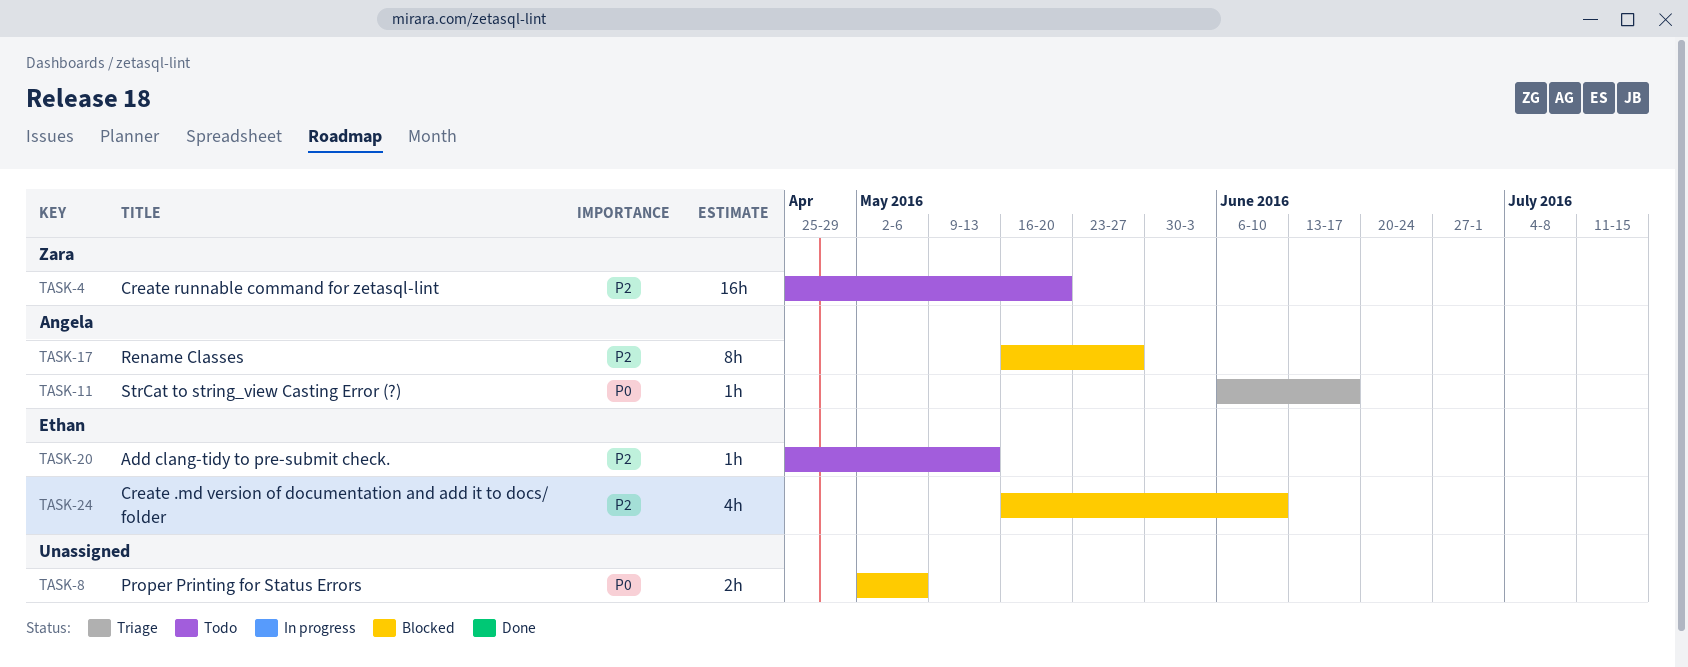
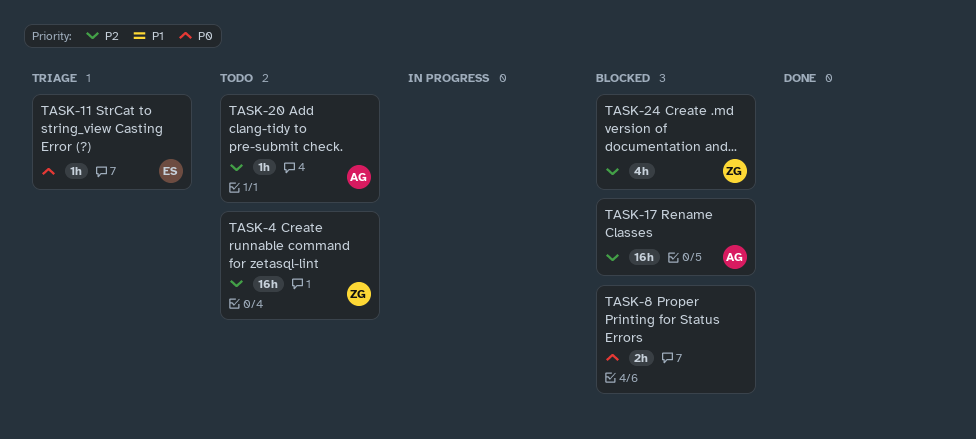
TASK-11, owner: Angela -> Ethan
TASK-17, estimate: 8h -> 16h
TASK-20, owner: Ethan -> Angela
TASK-24, owner: Ethan -> Zara

